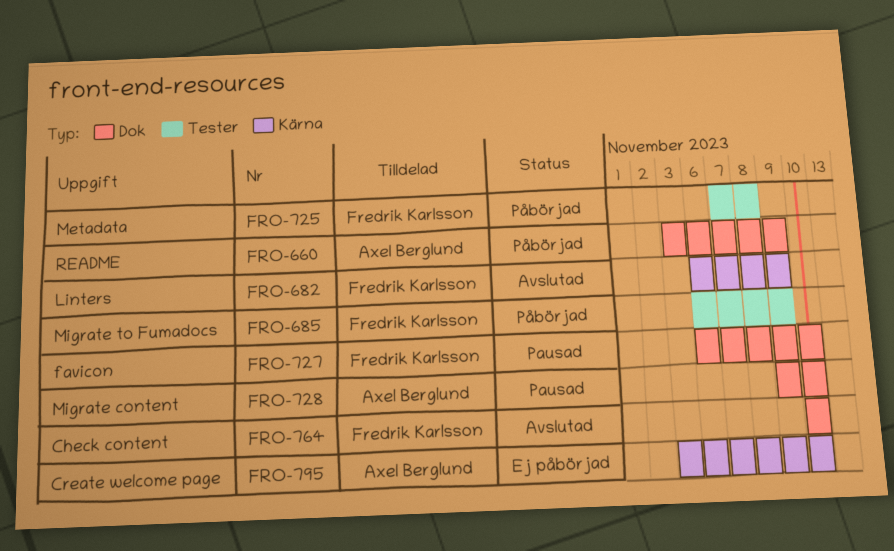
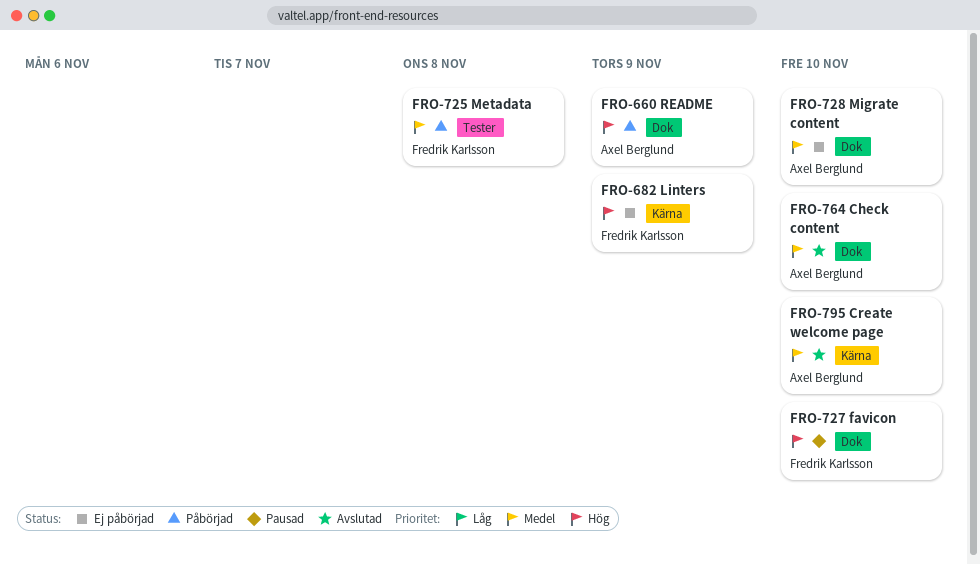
FRO-682, status: Avslutad -> Ej påbörjad
FRO-685: present -> none
FRO-728, status: Pausad -> Ej påbörjad
FRO-764, owner: Fredrik Karlsson -> Axel Berglund
FRO-795, status: Ej påbörjad -> Avslutad

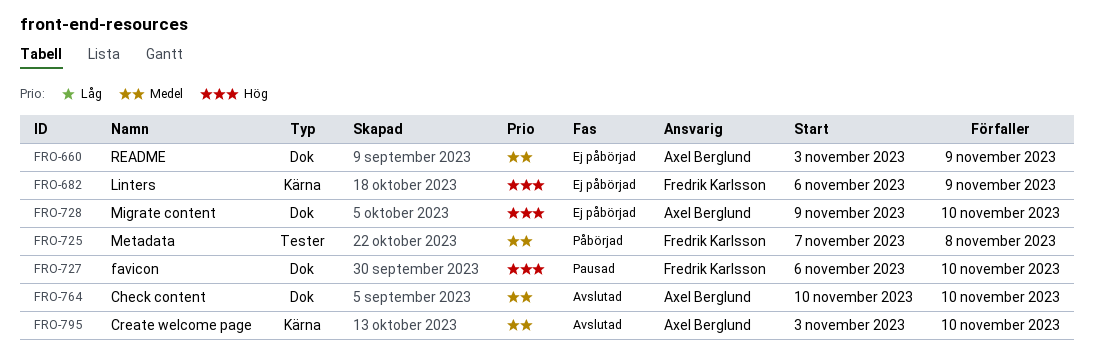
FRO-660, status: Påbörjad -> Ej påbörjad
FRO-660, priority: Hög -> Medel
FRO-728, priority: Medel -> Hög

